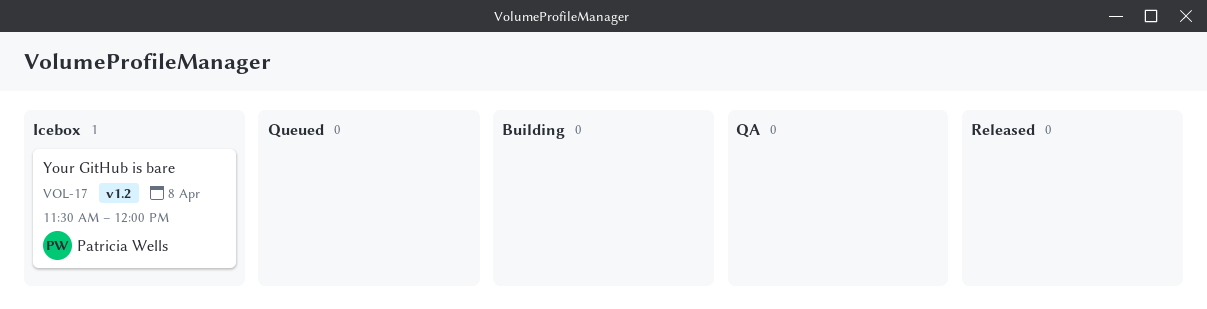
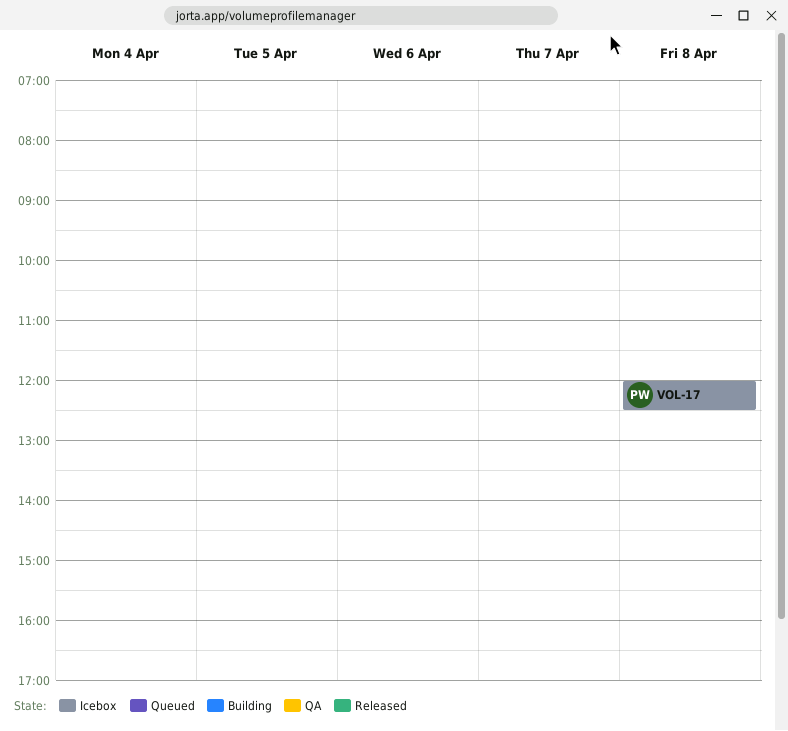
VOL-17, begins: 11:30 -> 12:00
VOL-17, ends: 12:00 -> 12:30

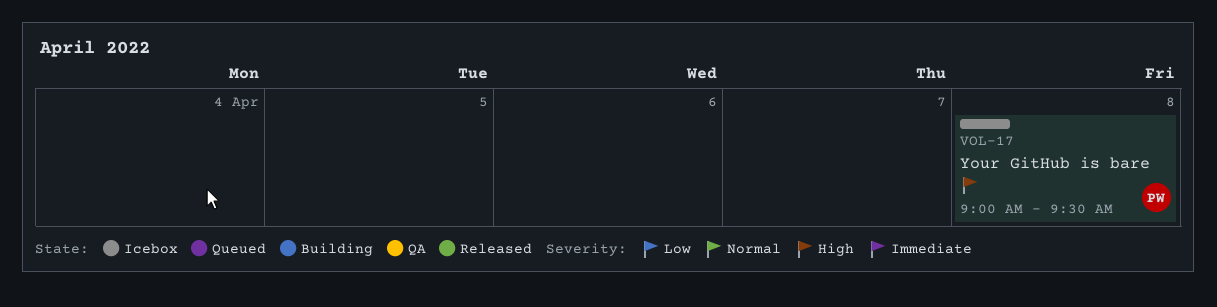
VOL-17, begins: 12:00 -> 09:00
VOL-17, ends: 12:30 -> 09:30

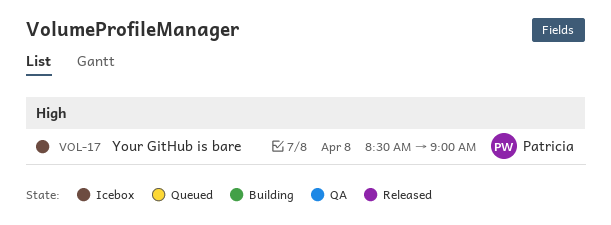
VOL-17, begins: 09:00 -> 08:30
VOL-17, ends: 09:30 -> 09:00

